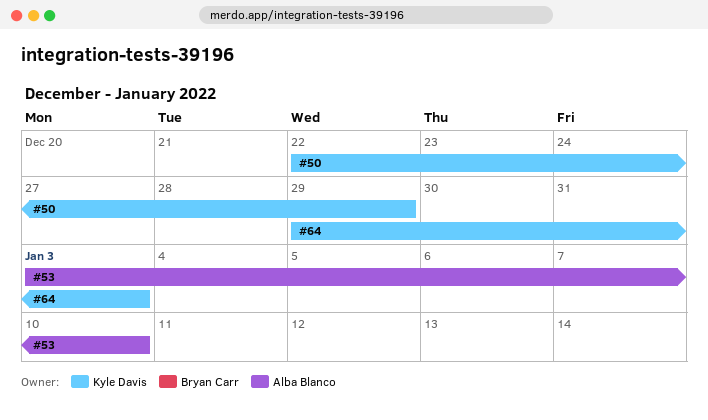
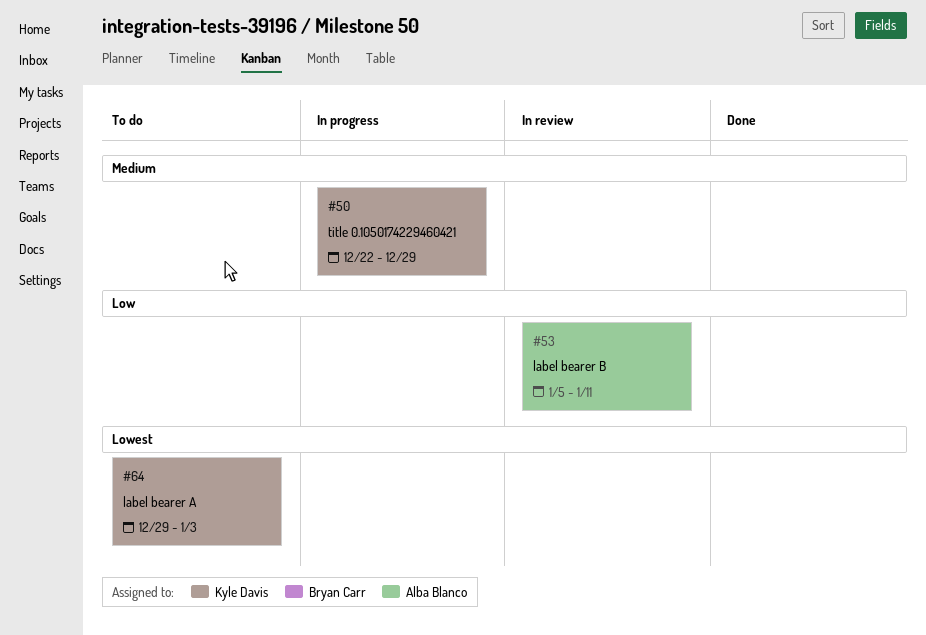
#53, start: Jan 3 -> Jan 5
#53, due: Jan 10 -> Jan 11

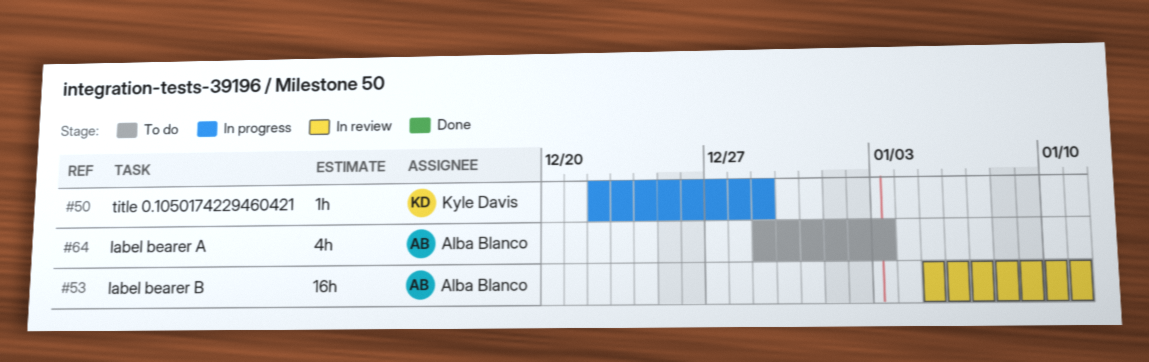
#64, owner: Kyle Davis -> Alba Blanco

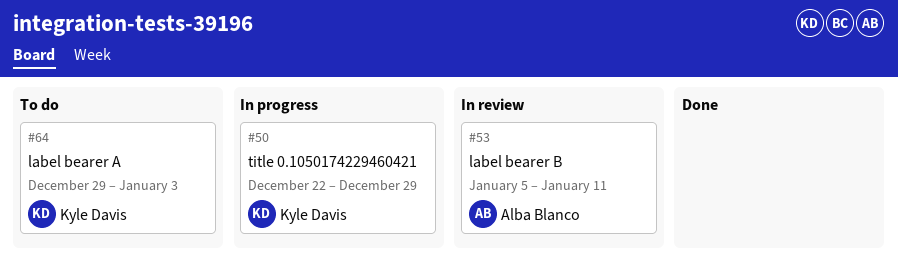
#64, owner: Alba Blanco -> Kyle Davis

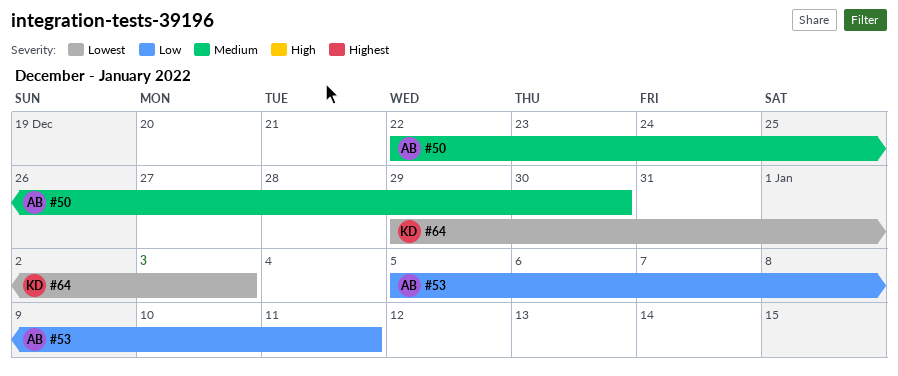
#50, owner: Kyle Davis -> Alba Blanco
#50, due: Dec 29 -> Dec 30

